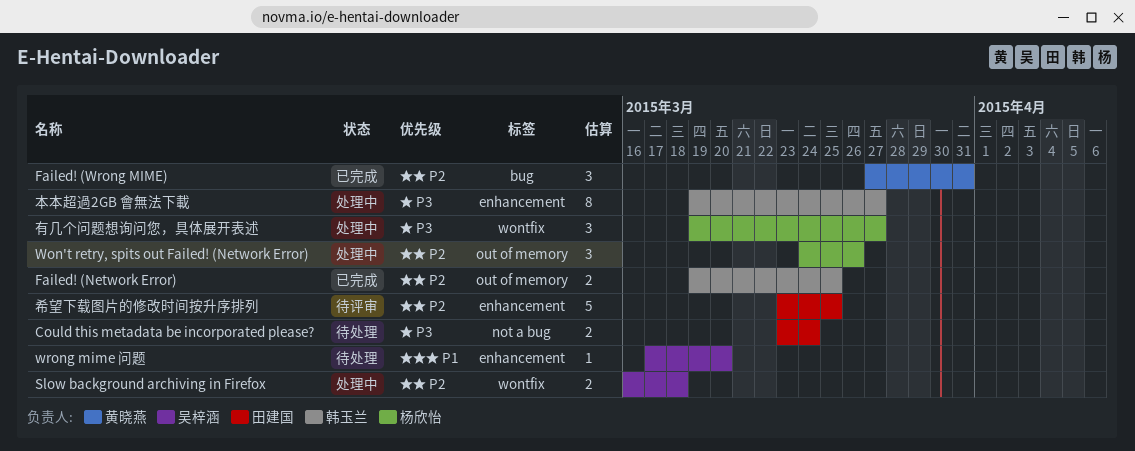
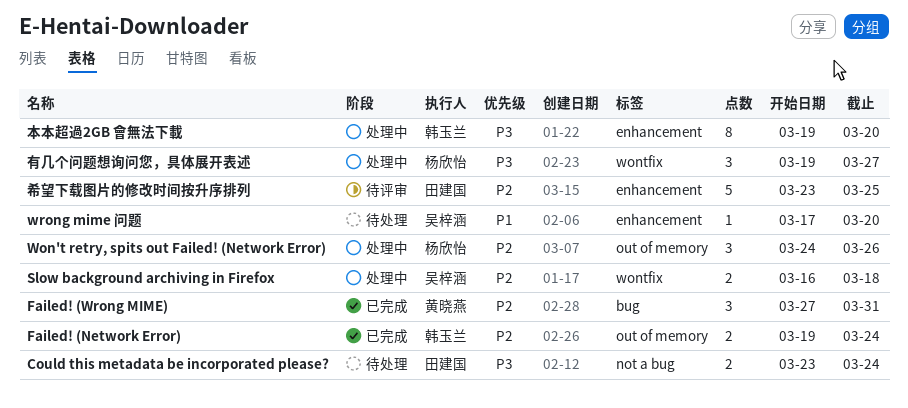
Failed! (Network Error), due: Mar 25 -> Mar 24
本本超過2GB 會無法下載, due: Mar 27 -> Mar 20

